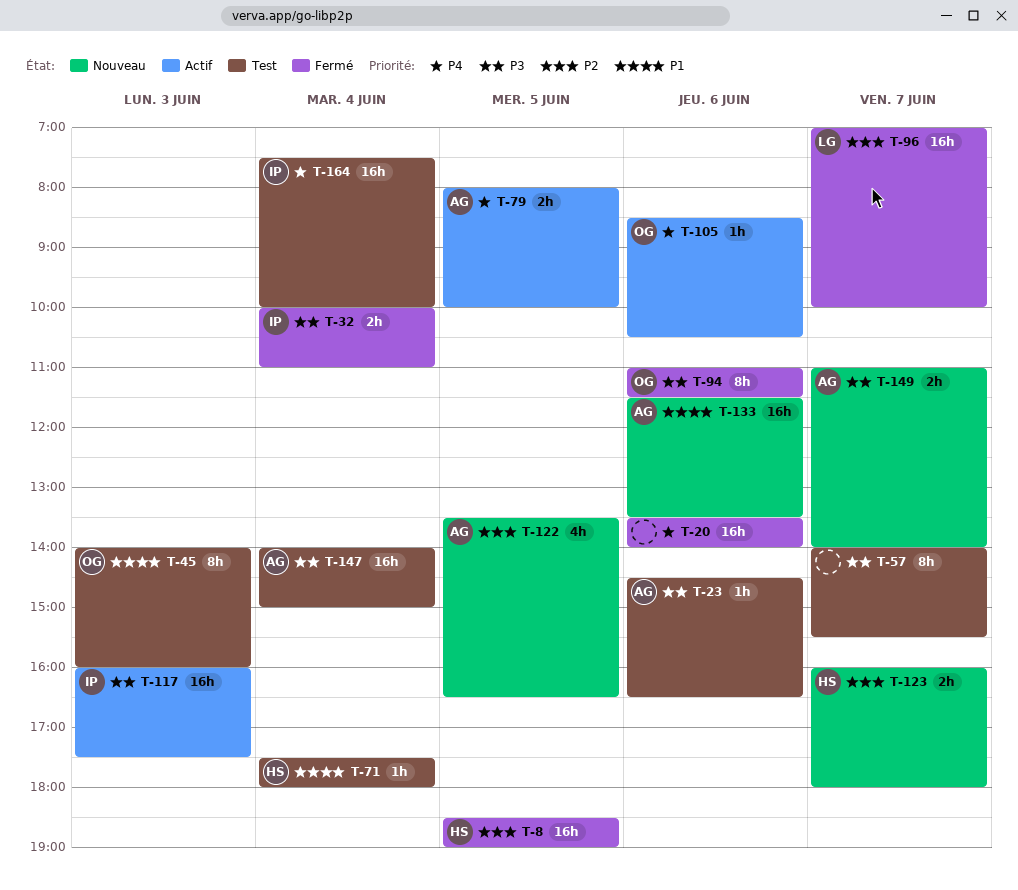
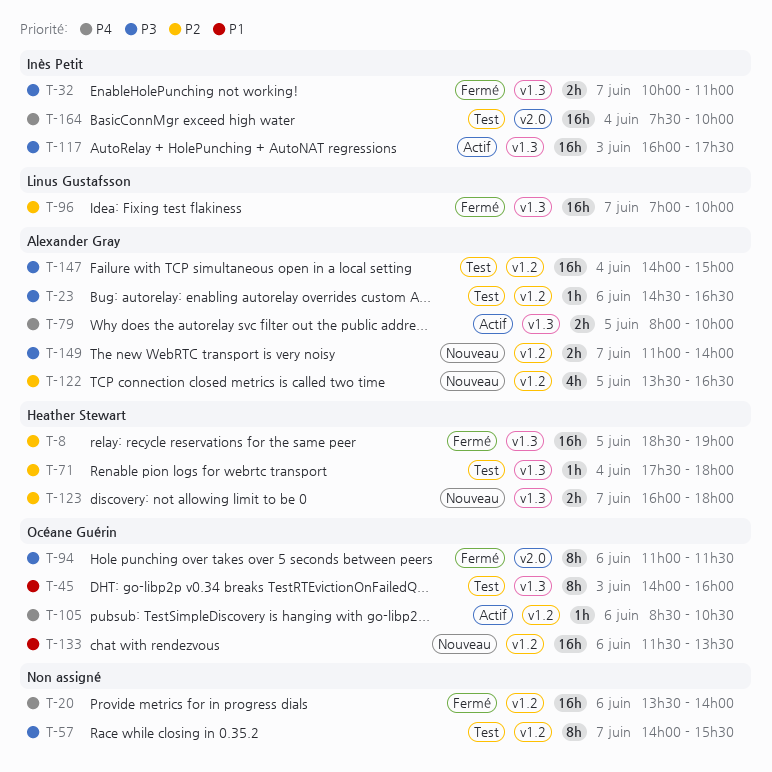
T-32, day: Jun 4 -> Jun 7
T-71, priority: P1 -> P2
T-133, owner: Alexander Gray -> Océane Guérin

